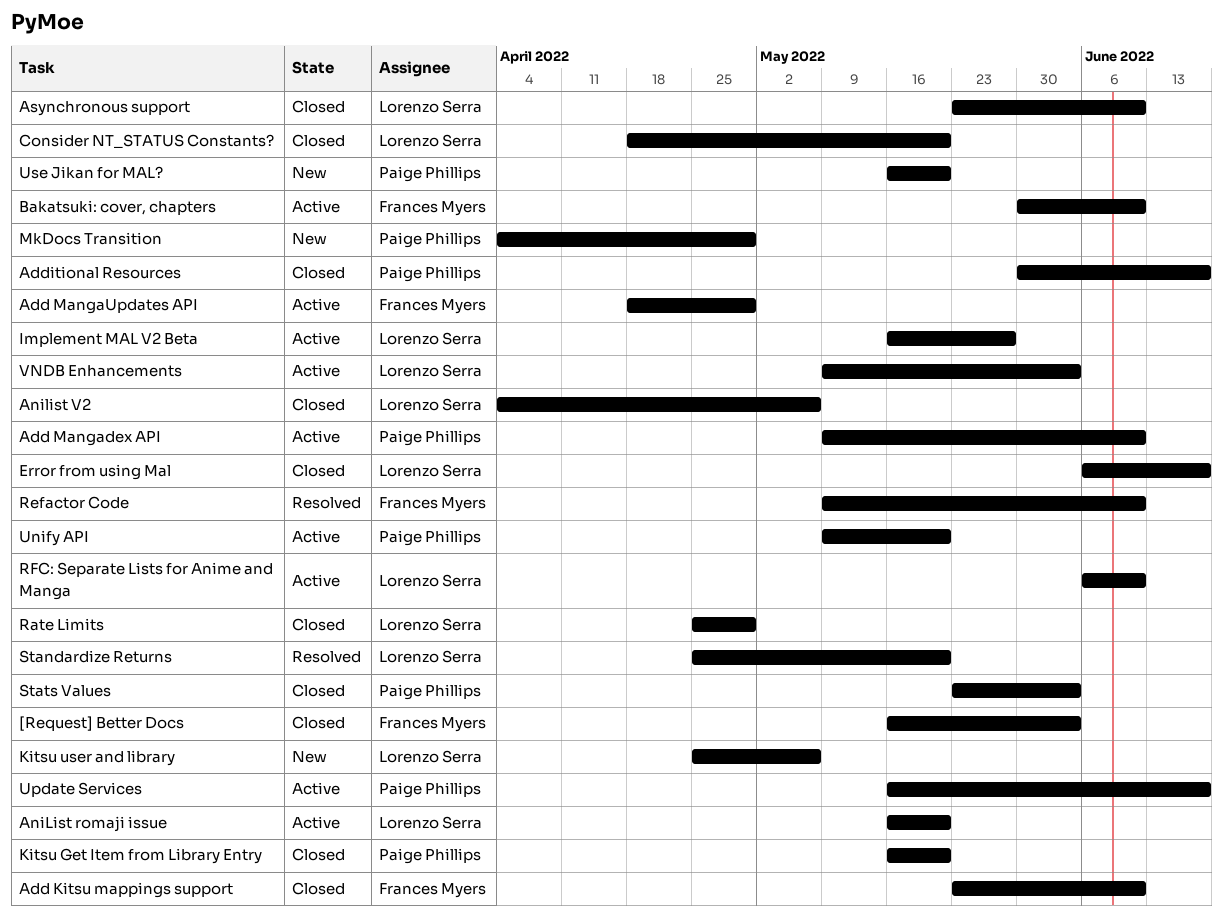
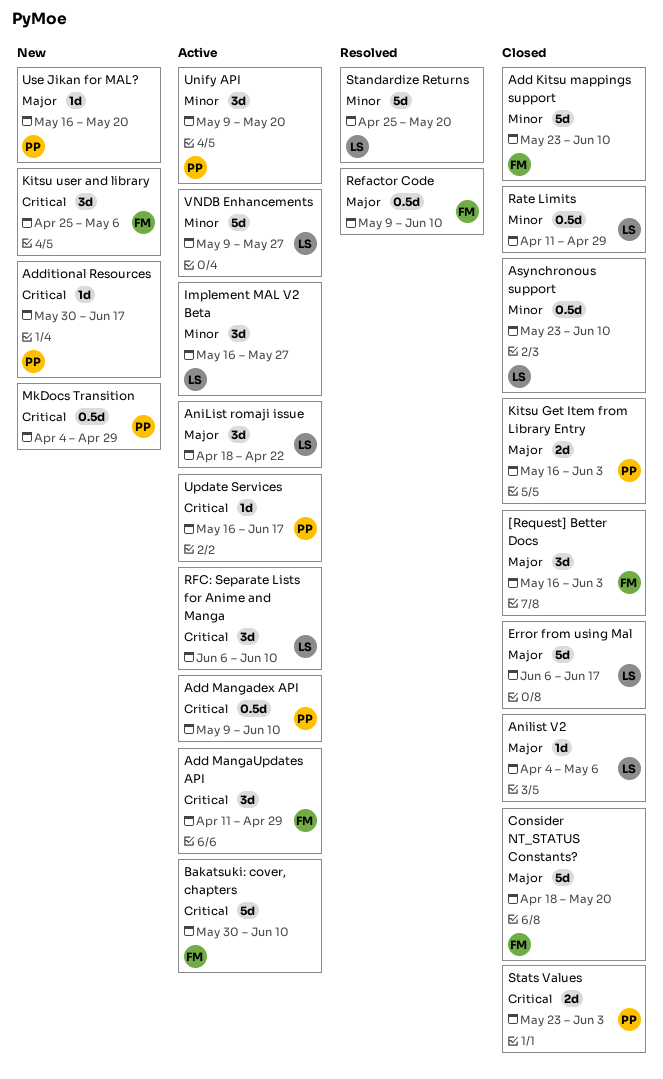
Add MangaUpdates API, start: Apr 18 -> Apr 11
Additional Resources, status: Closed -> New
AniList romaji issue, start: May 16 -> Apr 18
AniList romaji issue, due: May 20 -> Apr 22
Consider NT_STATUS Constants?, owner: Lorenzo Serra -> Frances Myers
Kitsu Get Item from Library Entry, due: May 20 -> Jun 3
Kitsu user and library, owner: Lorenzo Serra -> Frances Myers
Rate Limits, start: Apr 25 -> Apr 11
VNDB Enhancements, due: Jun 3 -> May 27

